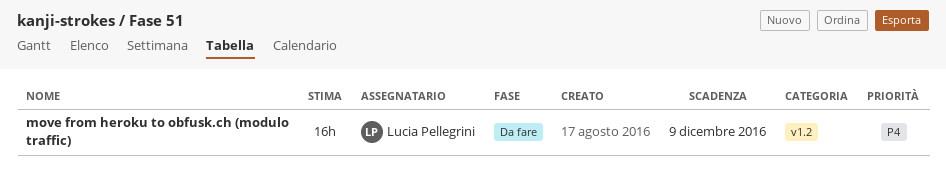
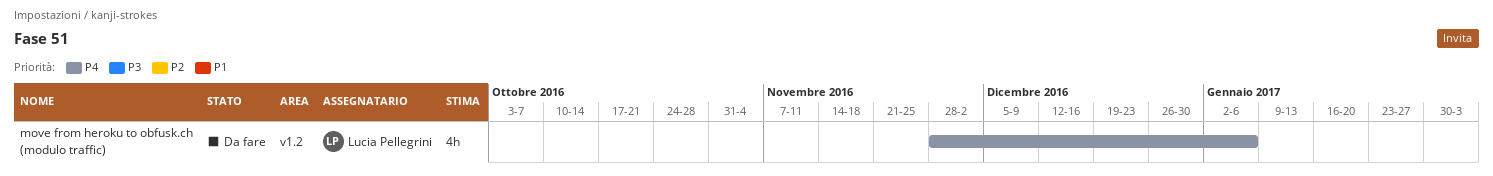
move from heroku to obfusk.ch (modulo traffic), estimate: 16h -> 4h
move from heroku to obfusk.ch (modulo traffic), due: Dec 9 -> Jan 6

